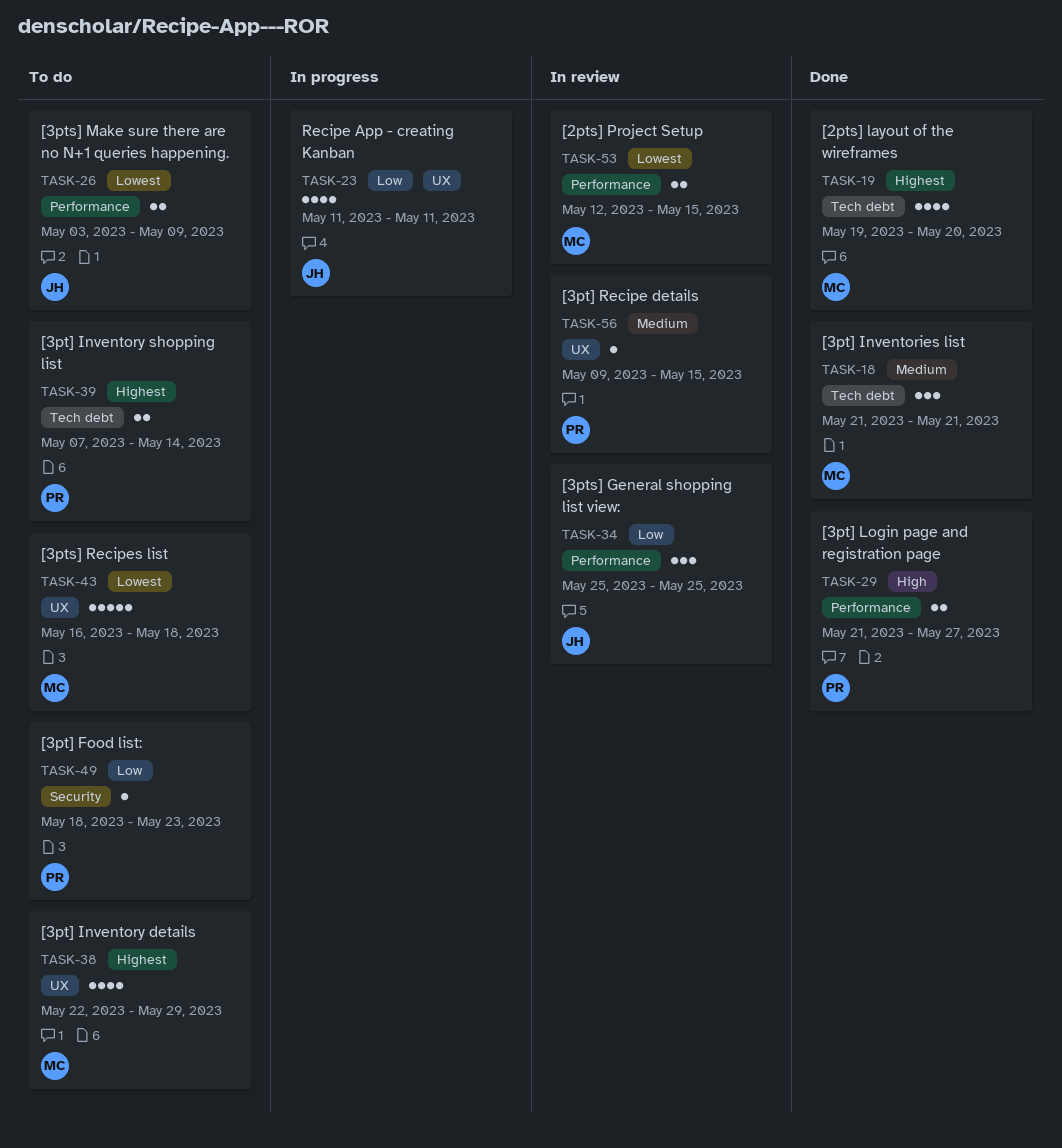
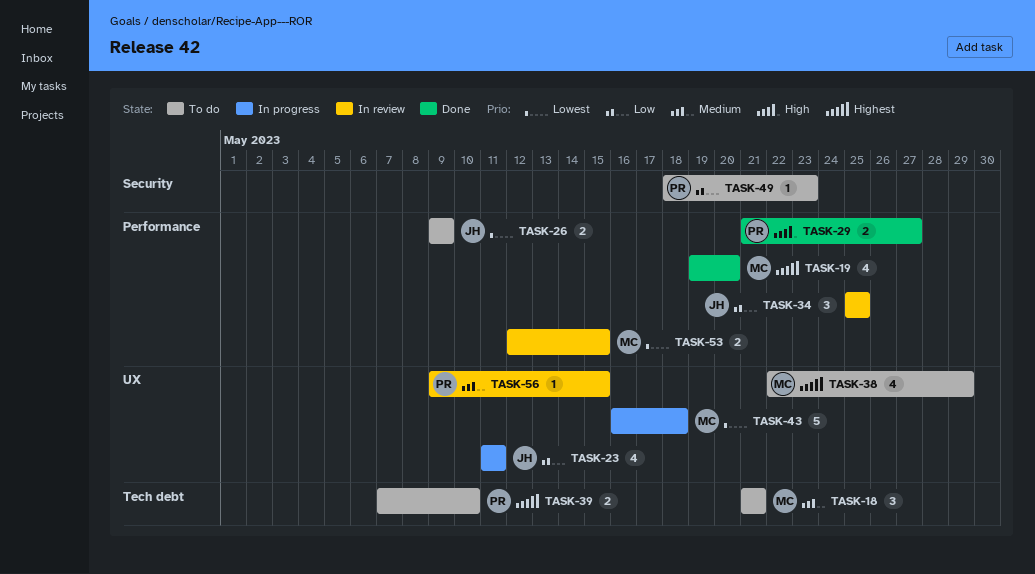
TASK-18, status: Done -> To do
TASK-19, label: Tech debt -> Performance
TASK-26, start: May 3 -> May 9
TASK-39, due: May 14 -> May 10
TASK-43, status: To do -> In progress

